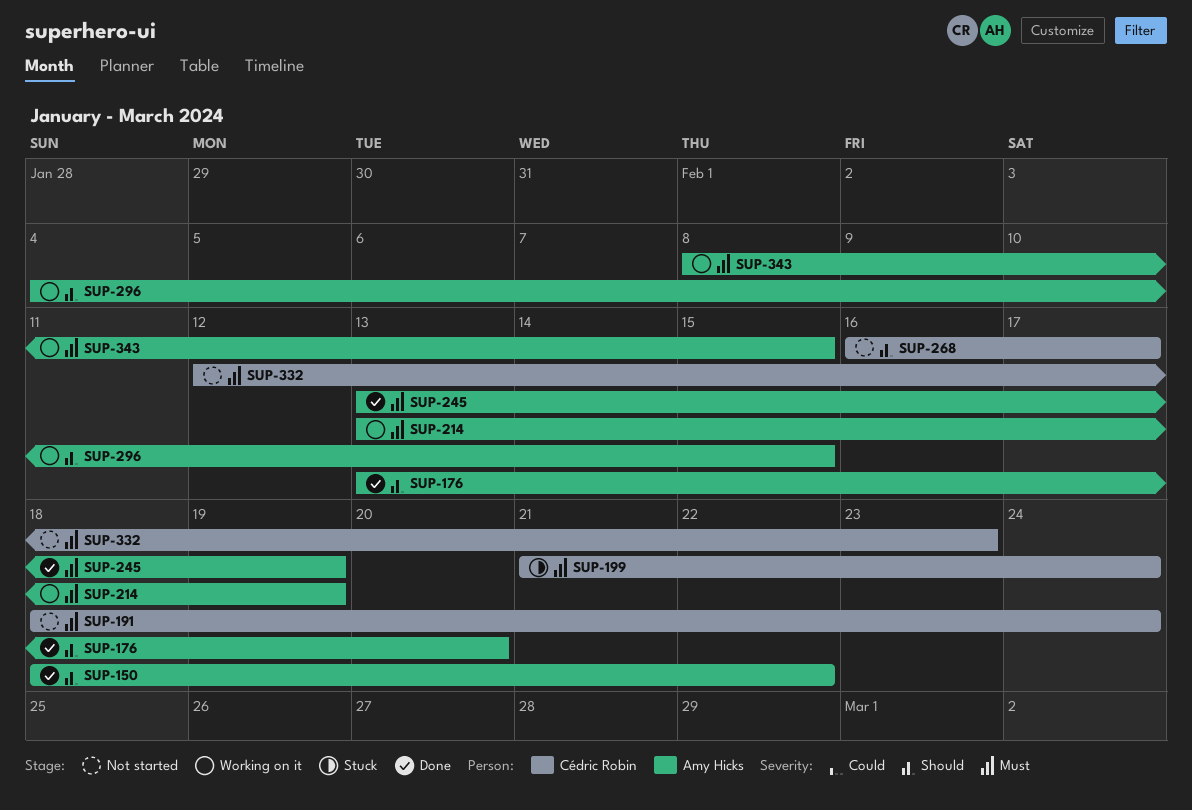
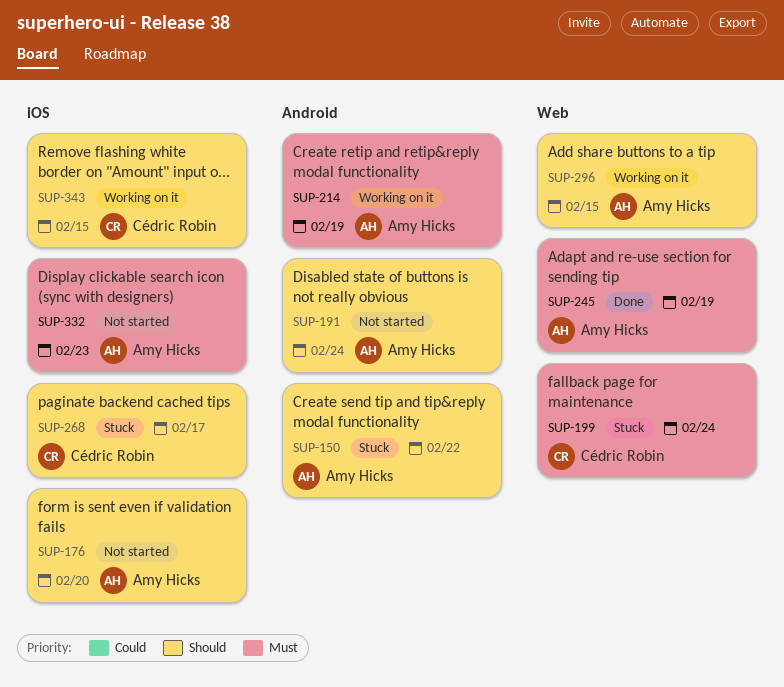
SUP-150, status: Done -> Stuck
SUP-176, status: Done -> Not started
SUP-191, owner: Cédric Robin -> Amy Hicks
SUP-191, priority: Must -> Should
SUP-268, status: Not started -> Stuck
SUP-332, owner: Cédric Robin -> Amy Hicks
SUP-343, owner: Amy Hicks -> Cédric Robin
SUP-343, priority: Must -> Should

